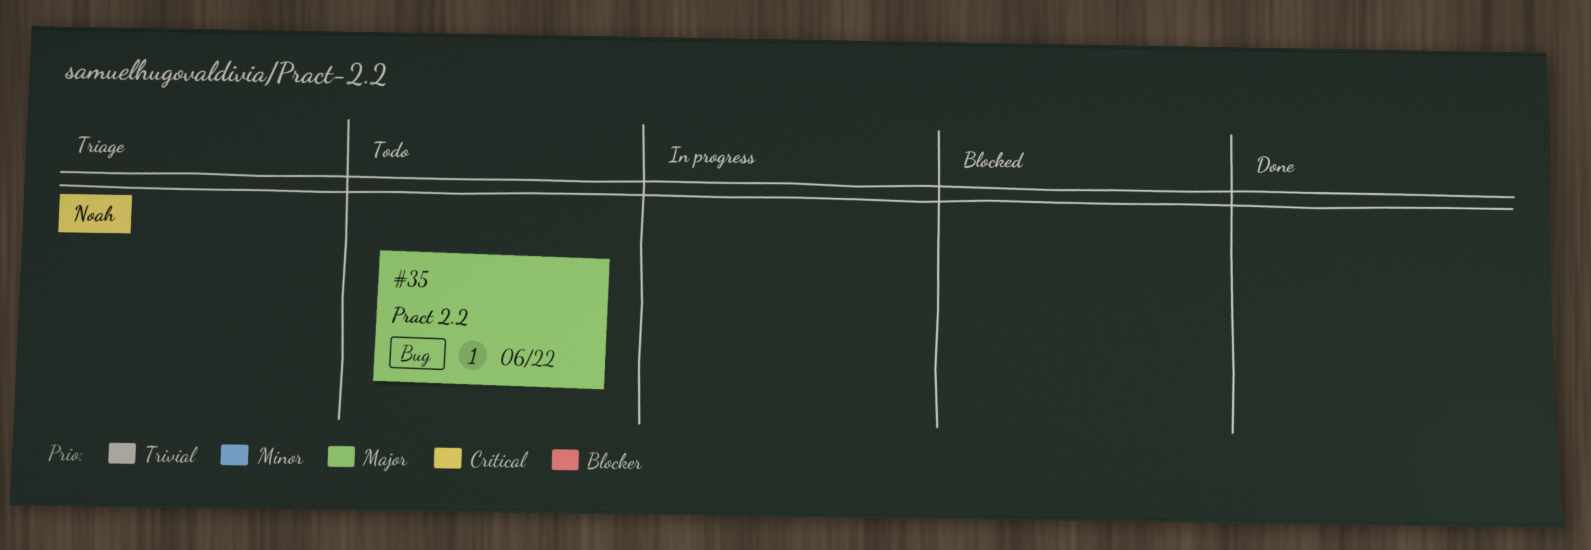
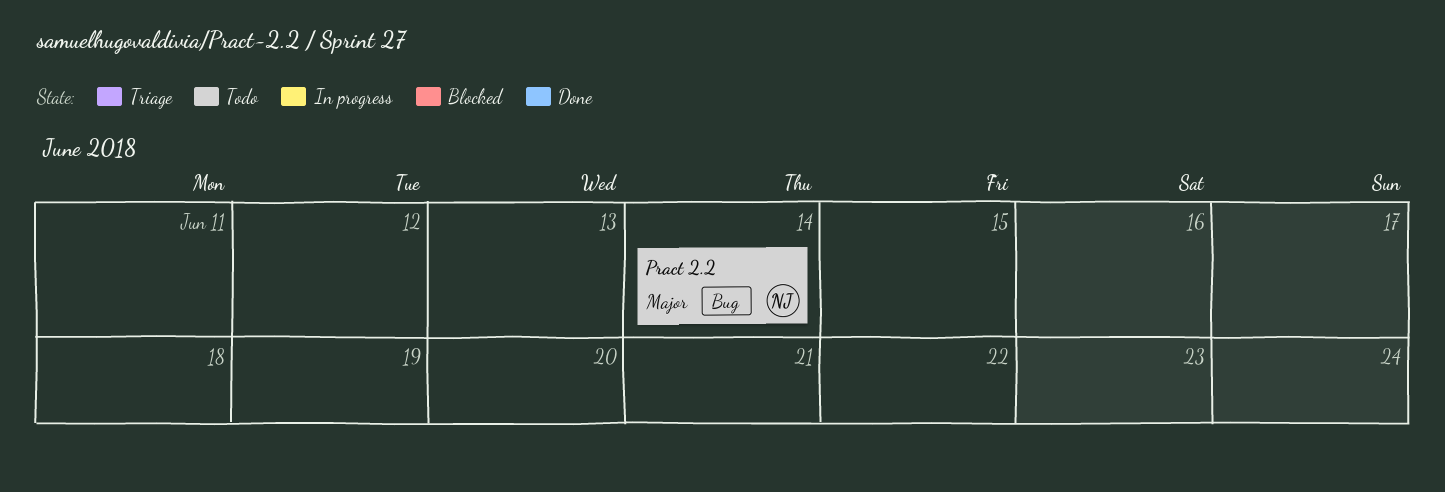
Pract 2.2, due: Jun 22 -> Jun 14

